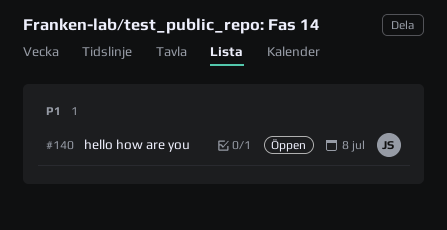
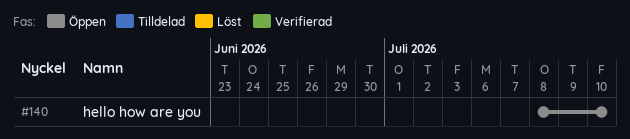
#140, due: Jul 8 -> Jul 10

